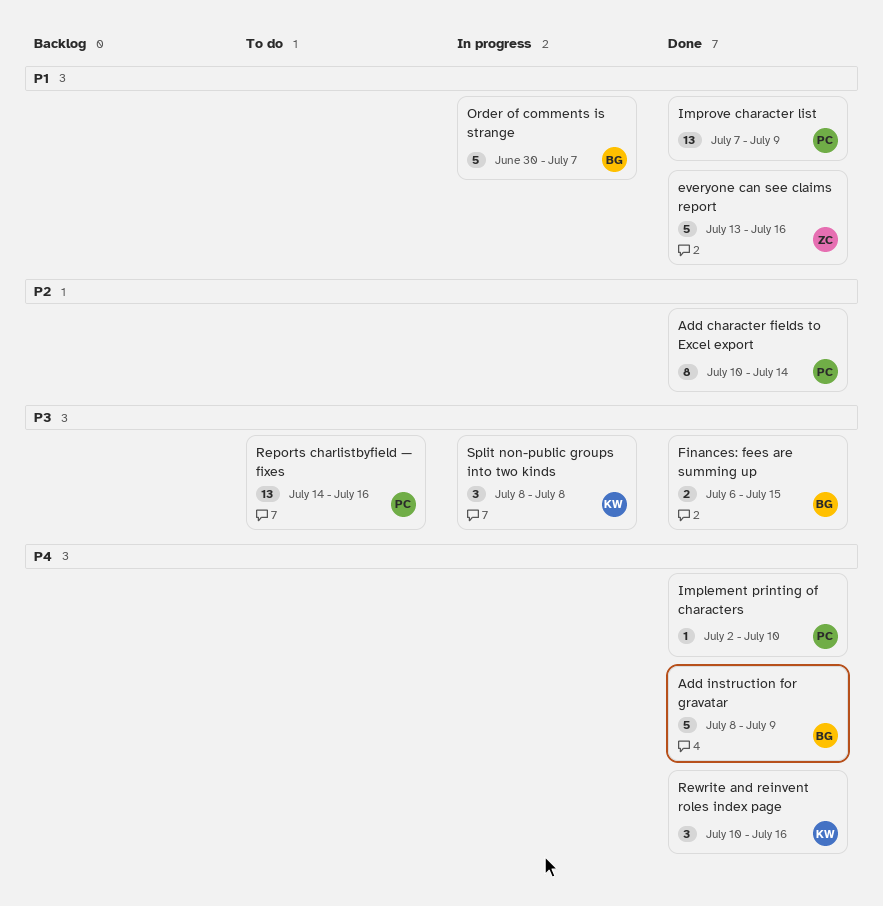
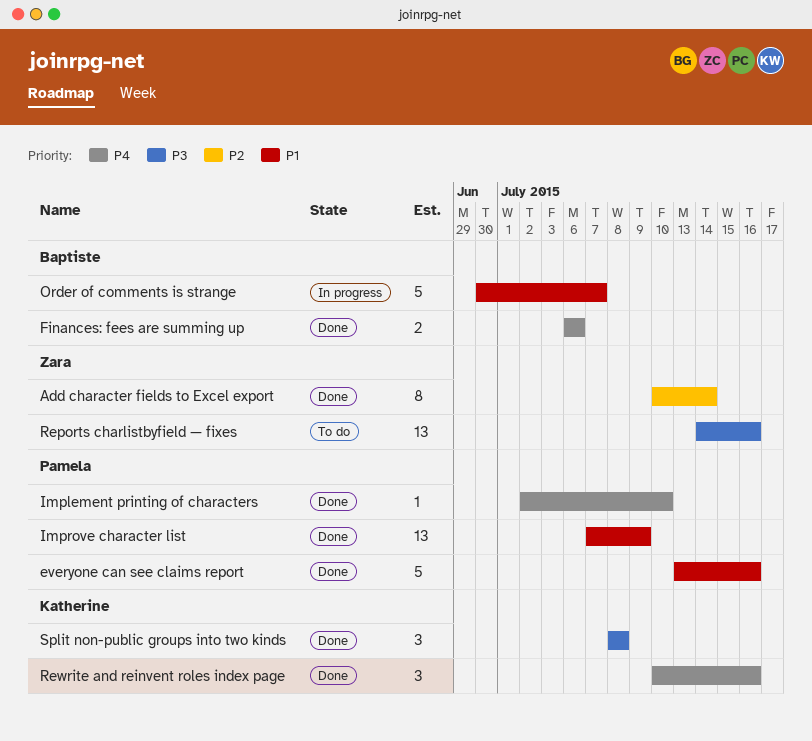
Add character fields to Excel export, owner: Pamela -> Zara
Add instruction for gravatar: present -> none
everyone can see claims report, owner: Zara -> Pamela
Finances: fees are summing up, priority: P3 -> P4
Finances: fees are summing up, due: Jul 15 -> Jul 6
Reports charlistbyfield — fixes, owner: Pamela -> Zara
Split non-public groups into two kinds, status: In progress -> Done

